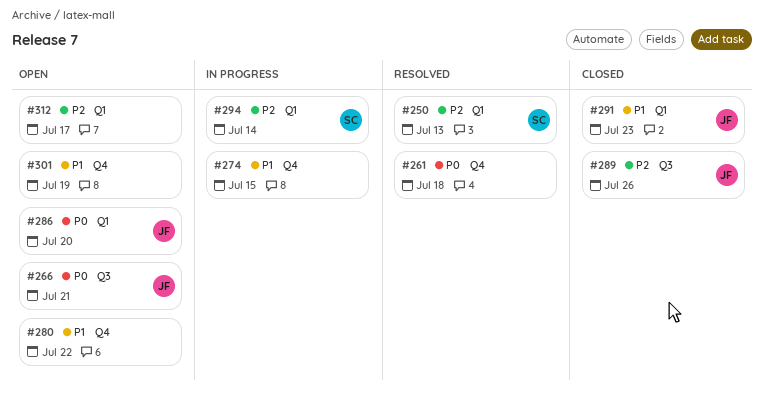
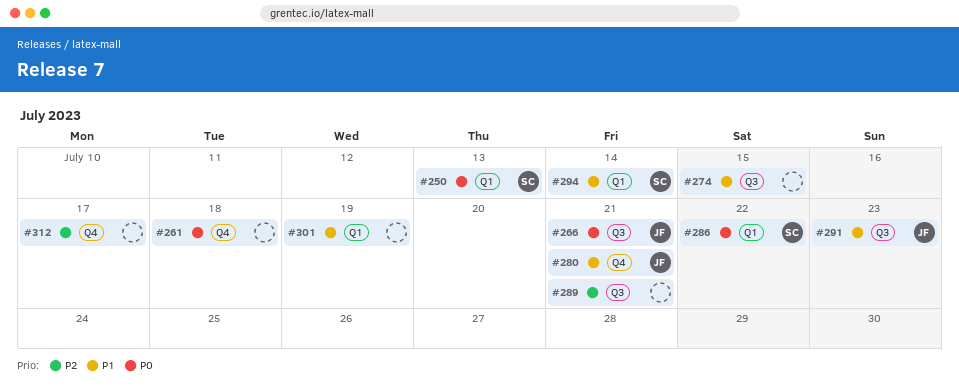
#250, priority: P2 -> P0
#274, label: Q4 -> Q3
#280, owner: none -> JF
#280, due: Jul 22 -> Jul 21
#286, owner: JF -> SC
#286, due: Jul 20 -> Jul 22
#289, owner: JF -> none
#289, due: Jul 26 -> Jul 21
#291, label: Q1 -> Q3
#294, priority: P2 -> P1
#301, label: Q4 -> Q1
#312, label: Q1 -> Q4

